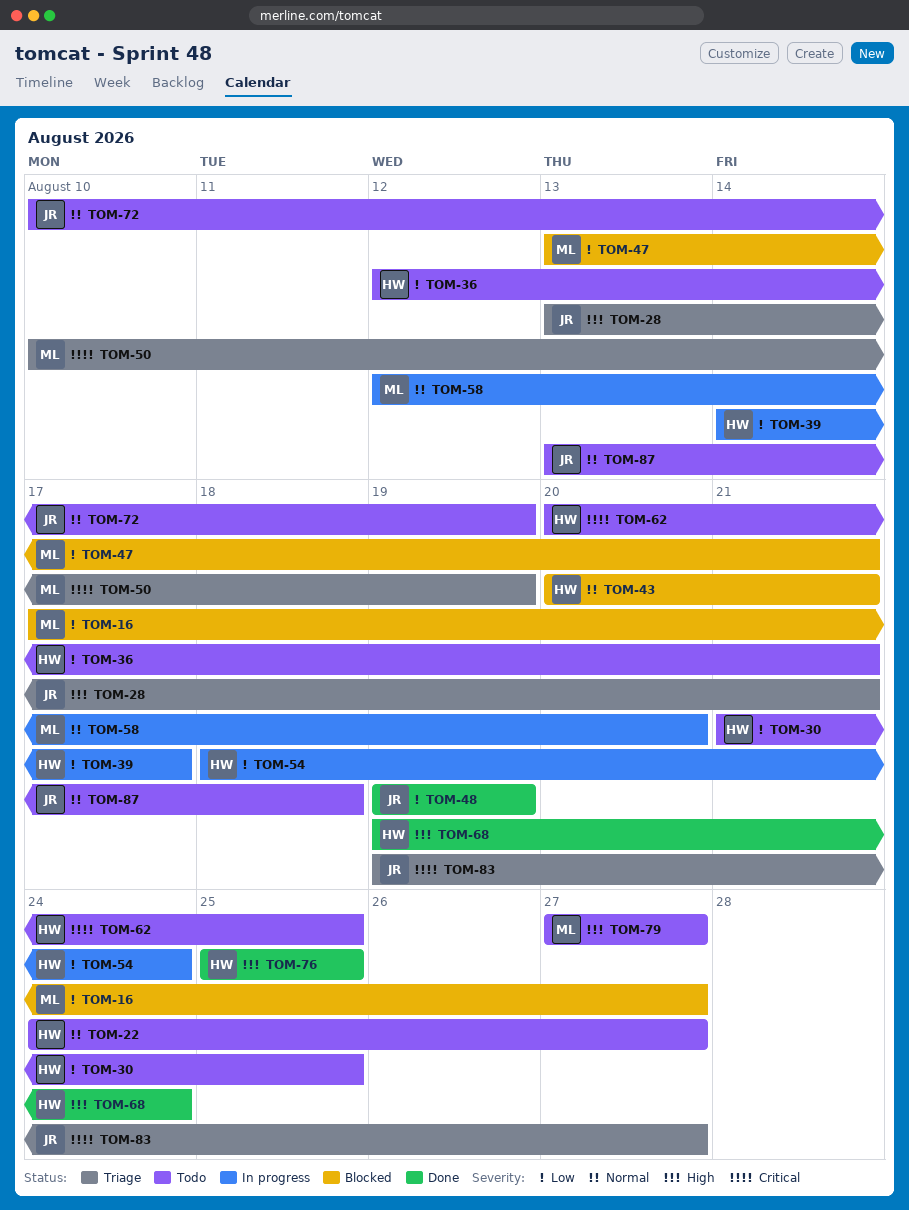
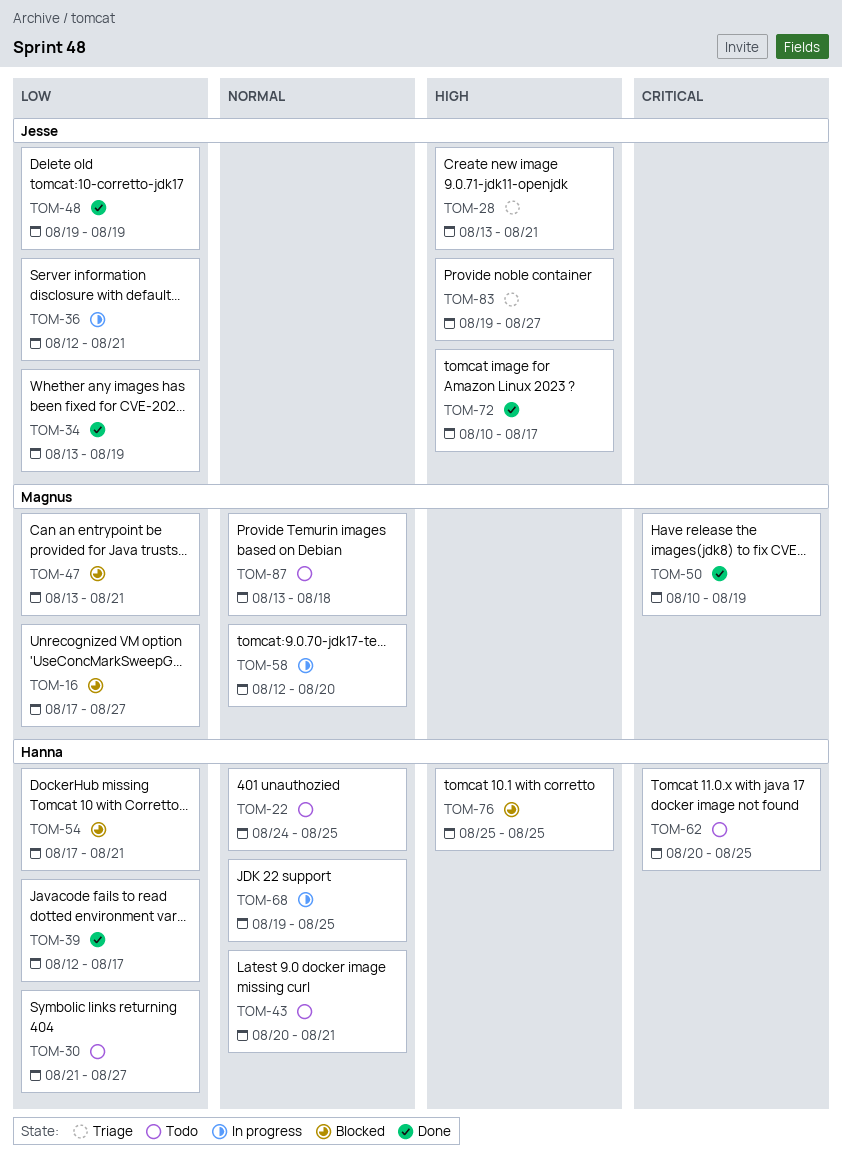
TOM-22, due: Aug 27 -> Aug 25
TOM-30, due: Aug 25 -> Aug 27
TOM-34: none -> present
TOM-36, status: Todo -> In progress
TOM-36, owner: Hanna -> Jesse
TOM-39, status: In progress -> Done
TOM-39, start: Aug 14 -> Aug 12
TOM-43, status: Blocked -> Todo
TOM-50, status: Triage -> Done
TOM-54, status: In progress -> Blocked
TOM-54, start: Aug 18 -> Aug 17
TOM-54, due: Aug 24 -> Aug 21
TOM-68, status: Done -> In progress
TOM-68, priority: High -> Normal
TOM-68, due: Aug 24 -> Aug 25
TOM-72, status: Todo -> Done
TOM-72, priority: Normal -> High
TOM-72, due: Aug 19 -> Aug 17
TOM-76, status: Done -> Blocked
TOM-79: present -> none
TOM-83, priority: Critical -> High
TOM-87, owner: Jesse -> Magnus

